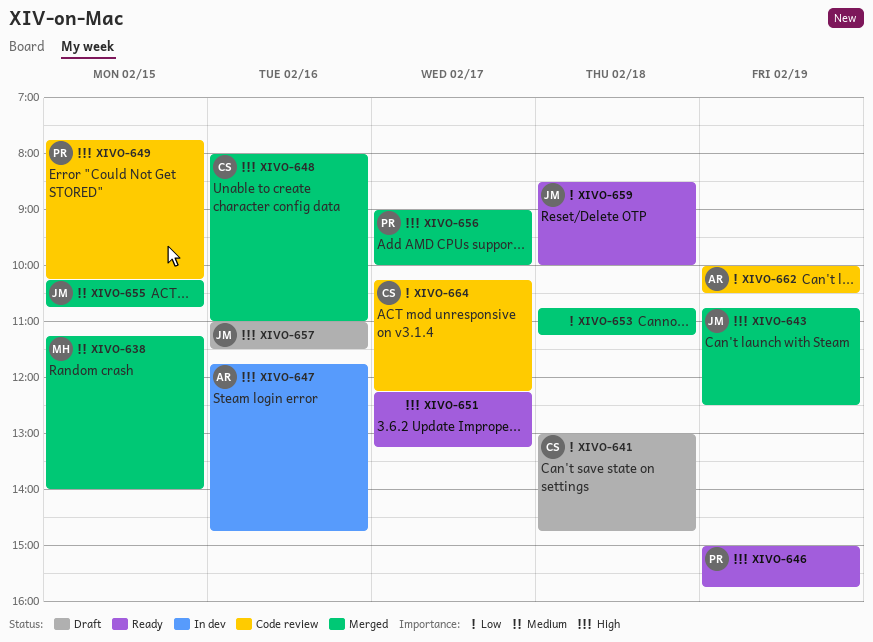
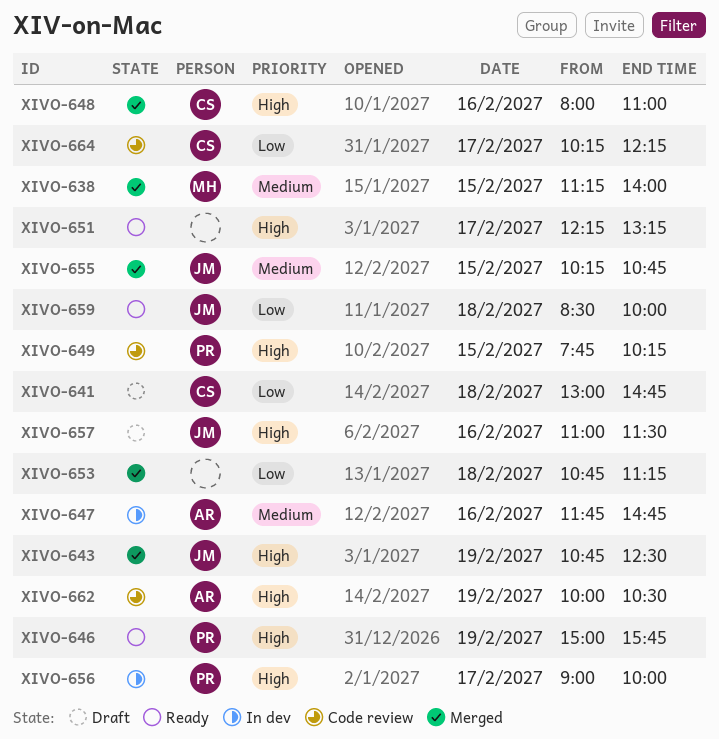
XIVO-647, priority: High -> Medium
XIVO-656, status: Merged -> In dev
XIVO-662, priority: Low -> High

